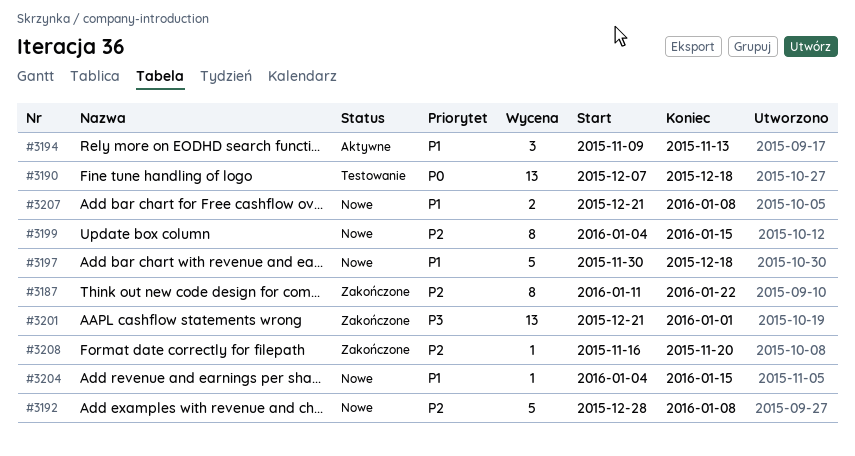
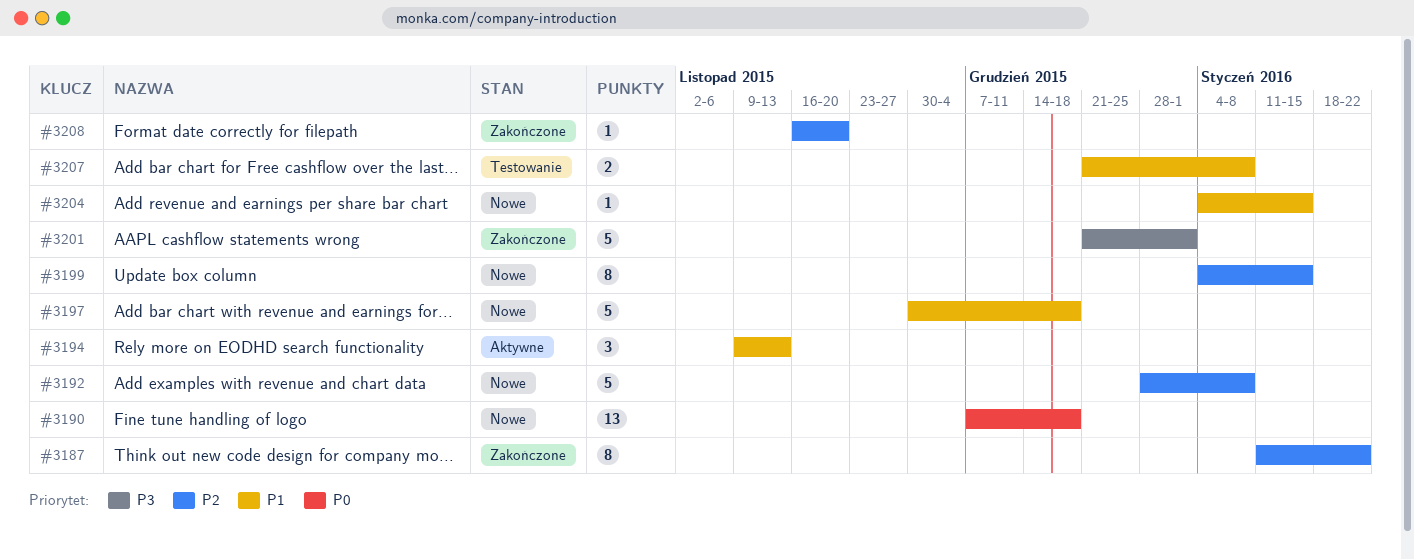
#3190, status: Testowanie -> Nowe
#3201, estimate: 13 -> 5
#3207, status: Nowe -> Testowanie

